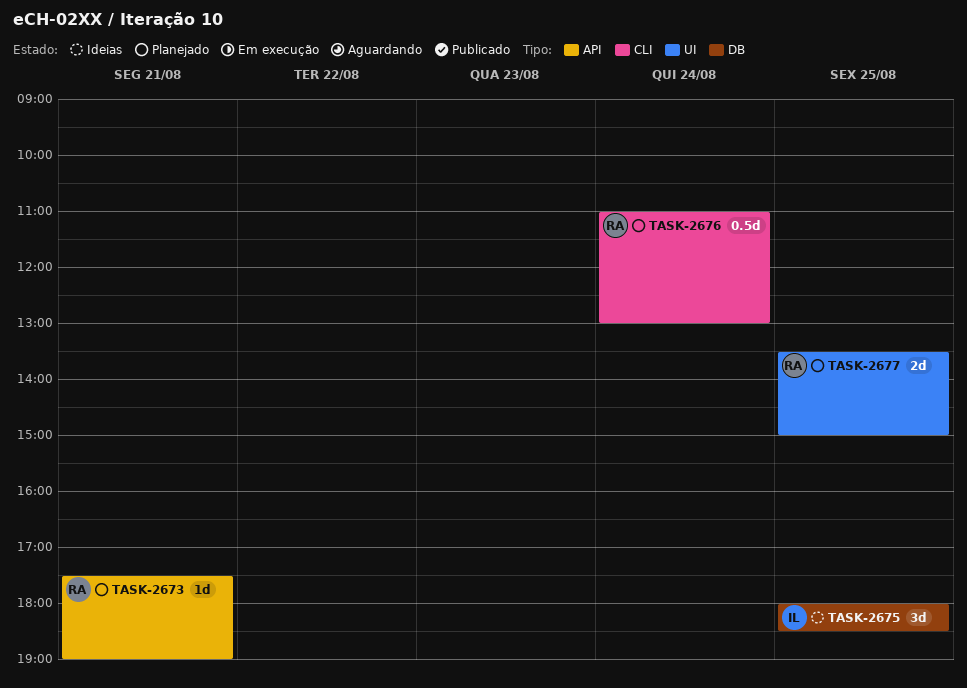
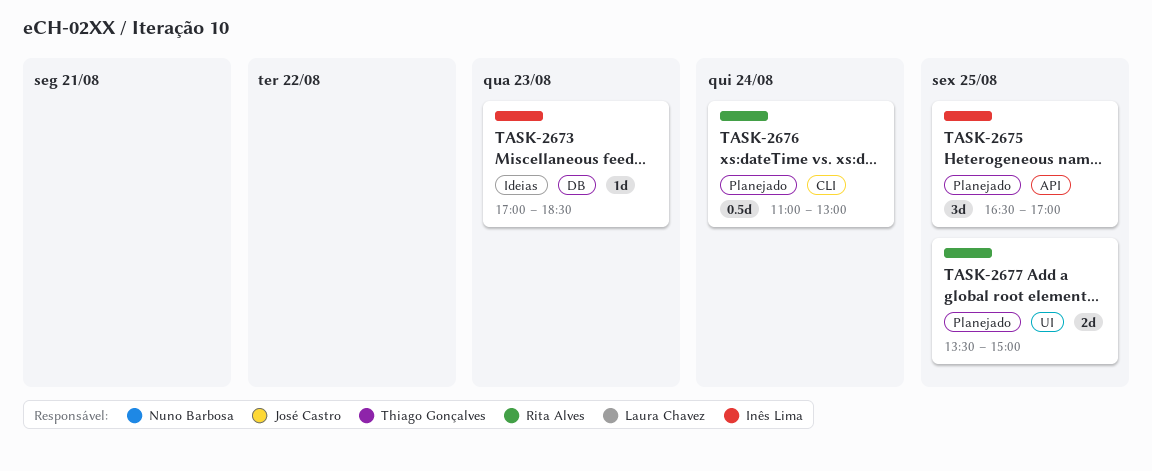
TASK-2673, status: Planejado -> Ideias
TASK-2673, owner: Rita Alves -> Inês Lima
TASK-2673, label: API -> DB
TASK-2673, day: Aug 21 -> Aug 23
TASK-2673, begins: 17:30 -> 17:00
TASK-2673, ends: 19:00 -> 18:30
TASK-2675, status: Ideias -> Planejado
TASK-2675, label: DB -> API
TASK-2675, begins: 18:00 -> 16:30
TASK-2675, ends: 18:30 -> 17:00

